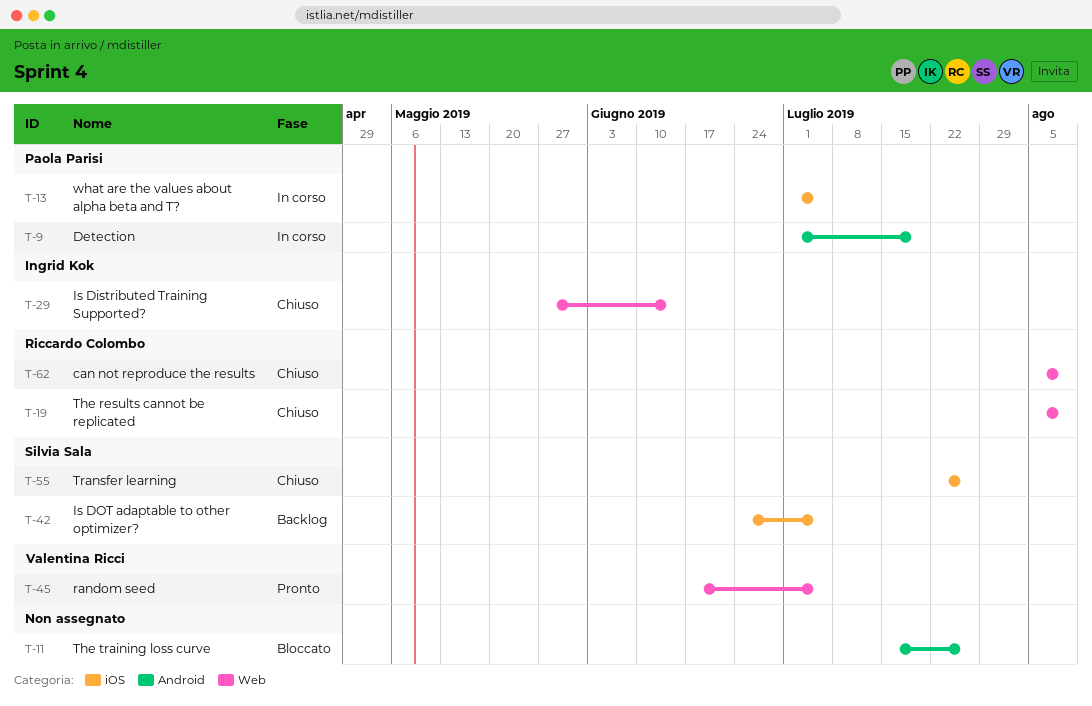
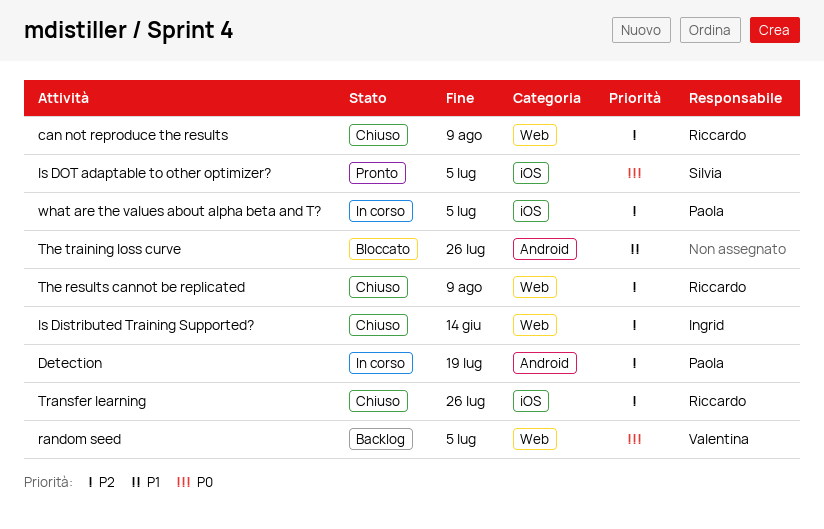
Is DOT adaptable to other optimizer?, status: Backlog -> Pronto
random seed, status: Pronto -> Backlog
Transfer learning, owner: Silvia Sala -> Riccardo Colombo

